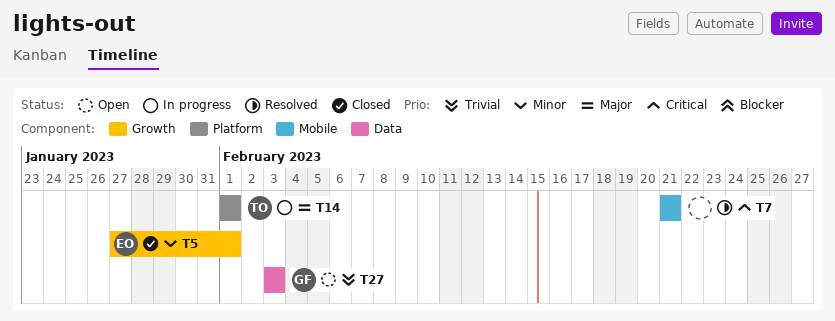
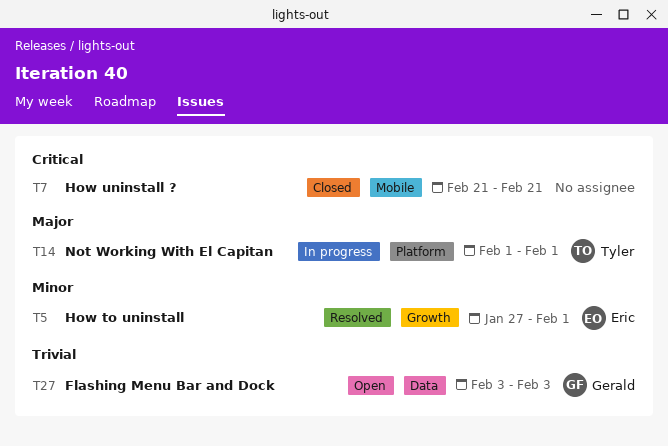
T5, status: Closed -> Resolved
T7, status: Resolved -> Closed

